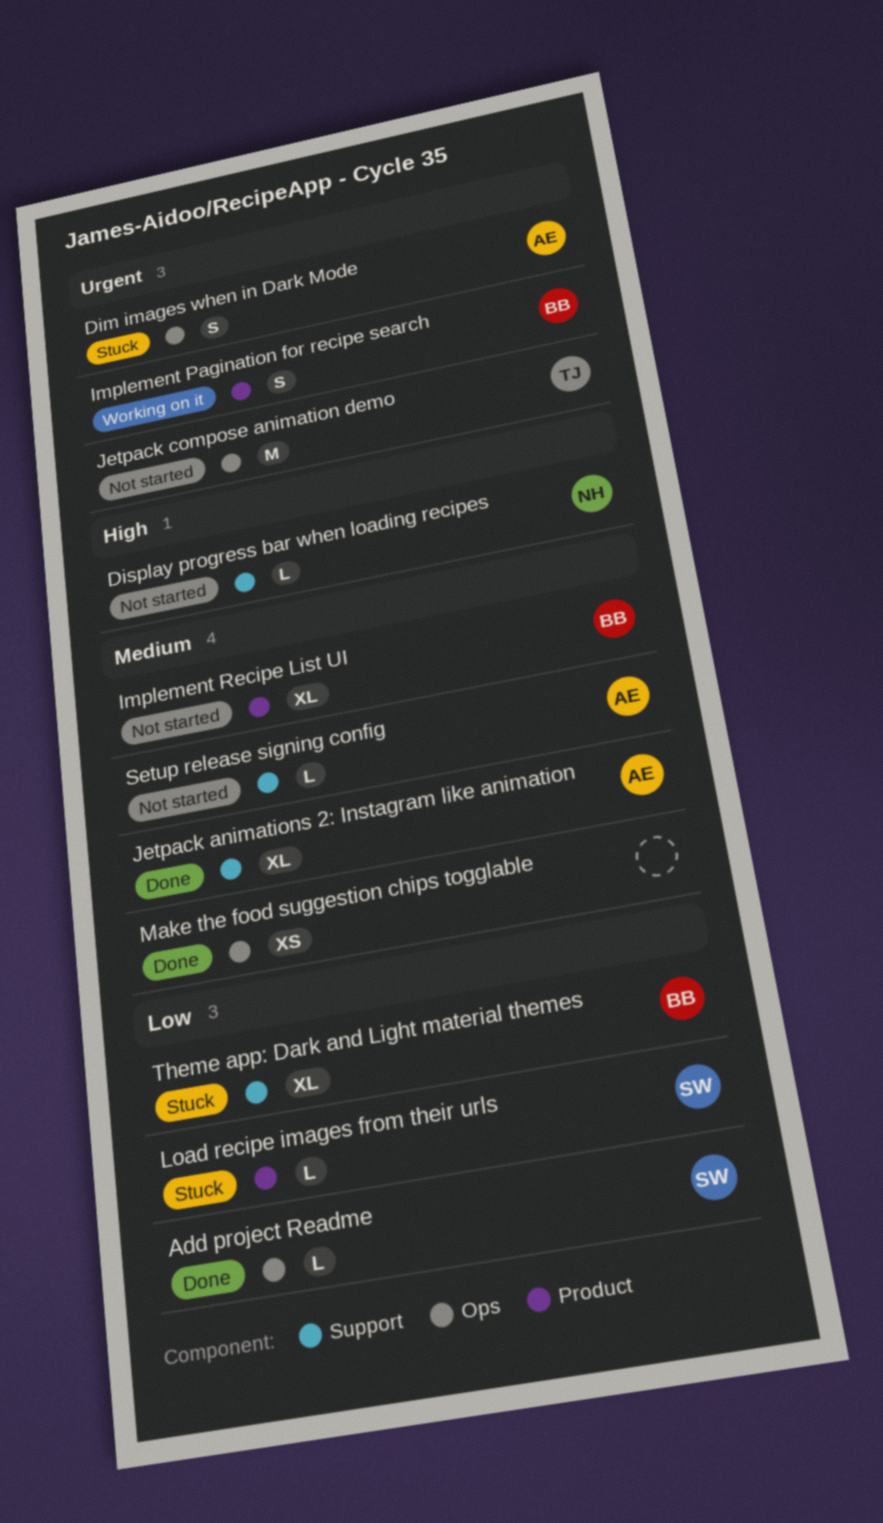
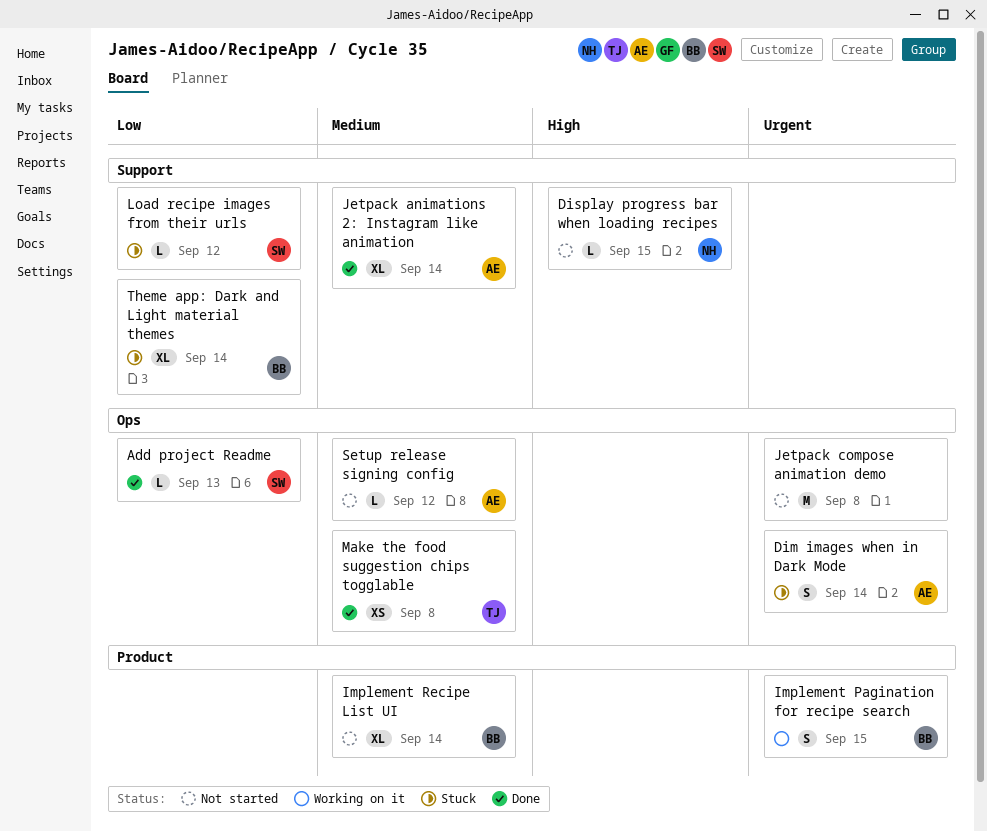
Jetpack compose animation demo, owner: TJ -> none
Load recipe images from their urls, label: Product -> Support
Make the food suggestion chips togglable, owner: none -> TJ
Setup release signing config, label: Support -> Ops

